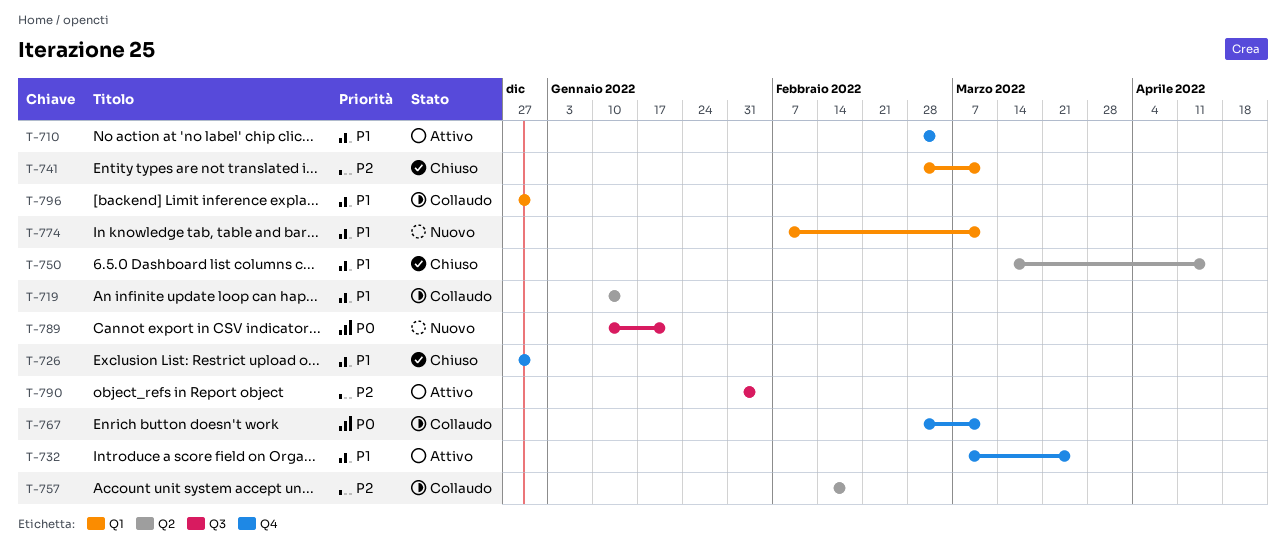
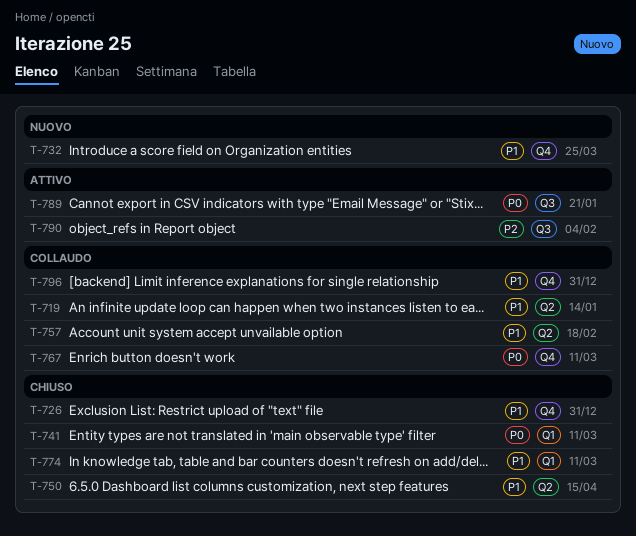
T-710: present -> none
T-732, status: Attivo -> Nuovo
T-741, priority: P2 -> P0
T-757, priority: P2 -> P1
T-774, status: Nuovo -> Chiuso
T-789, status: Nuovo -> Attivo
T-796, label: Q1 -> Q4

